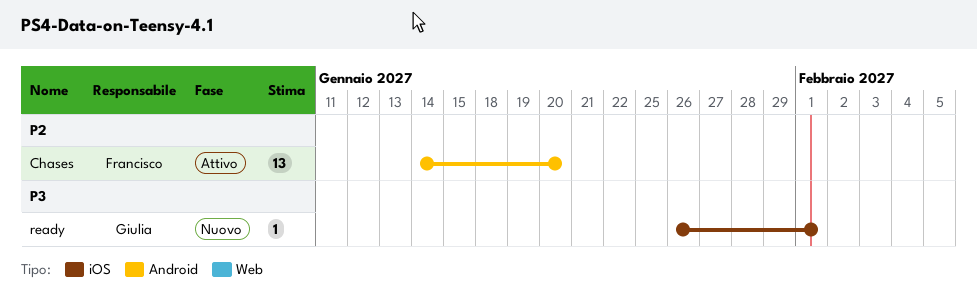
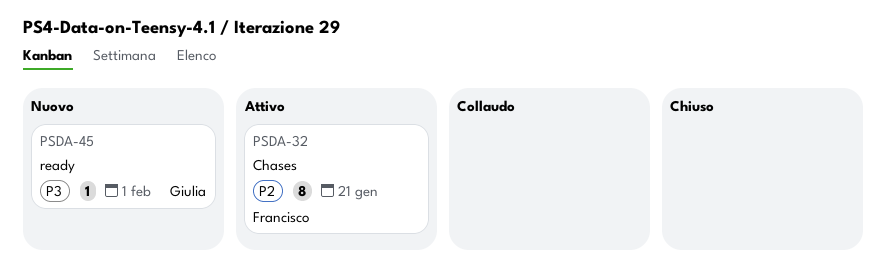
Chases, estimate: 13 -> 8
Chases, due: Jan 20 -> Jan 21

